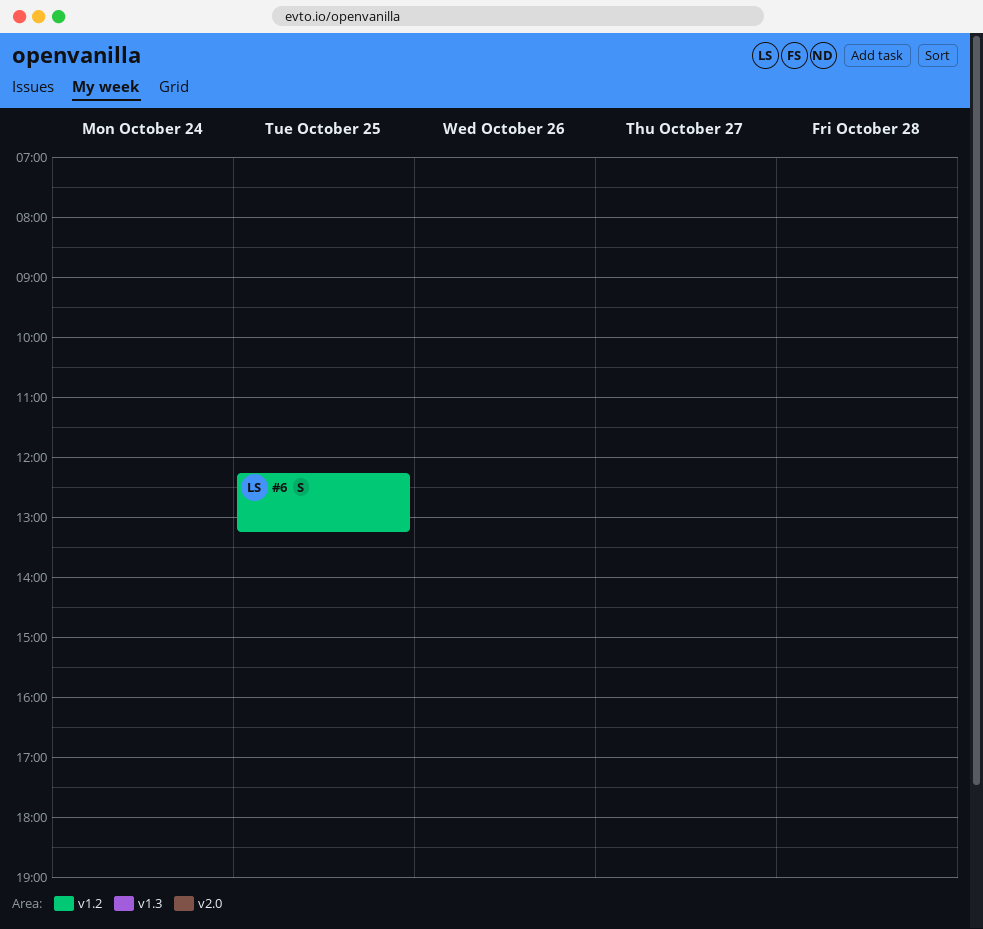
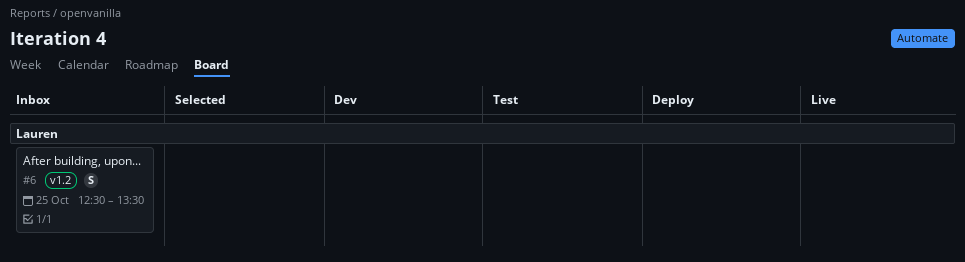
#6, begins: 12:15 -> 12:30
#6, ends: 13:15 -> 13:30

